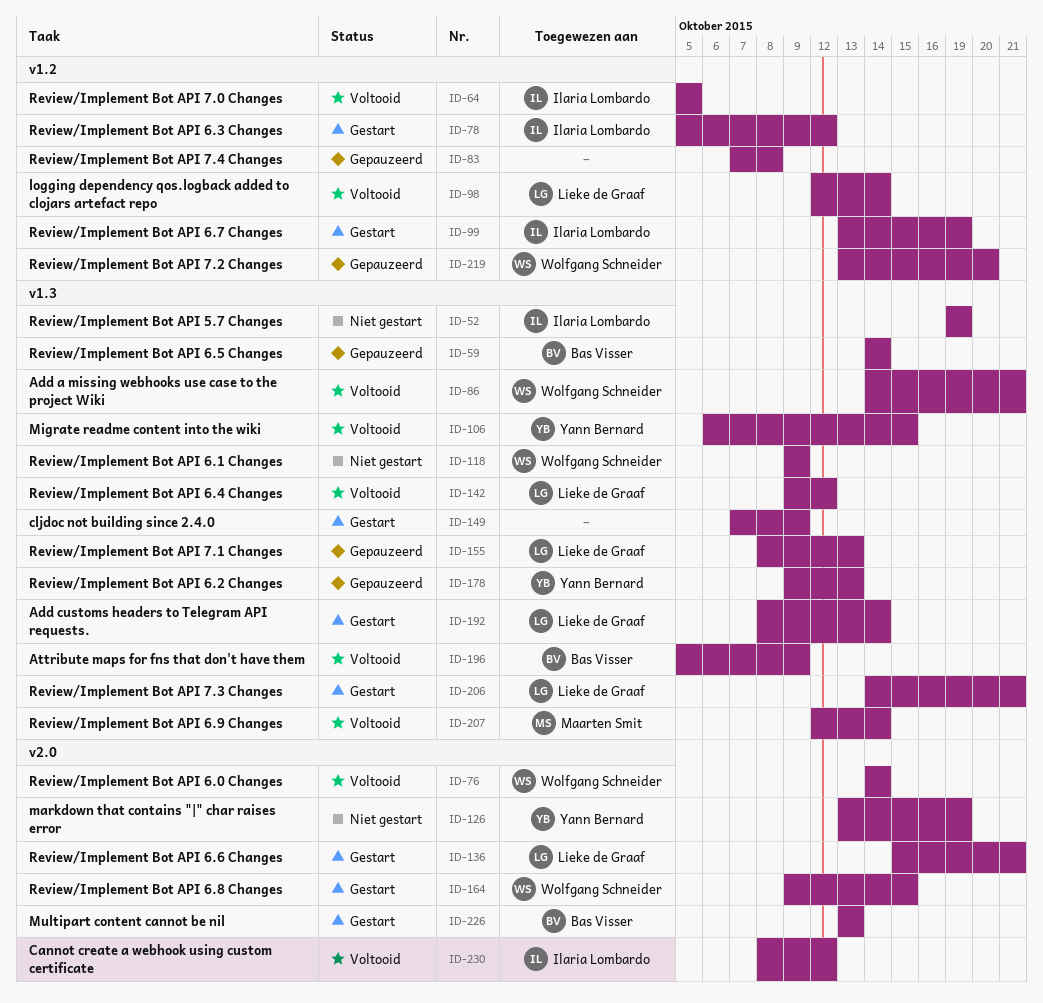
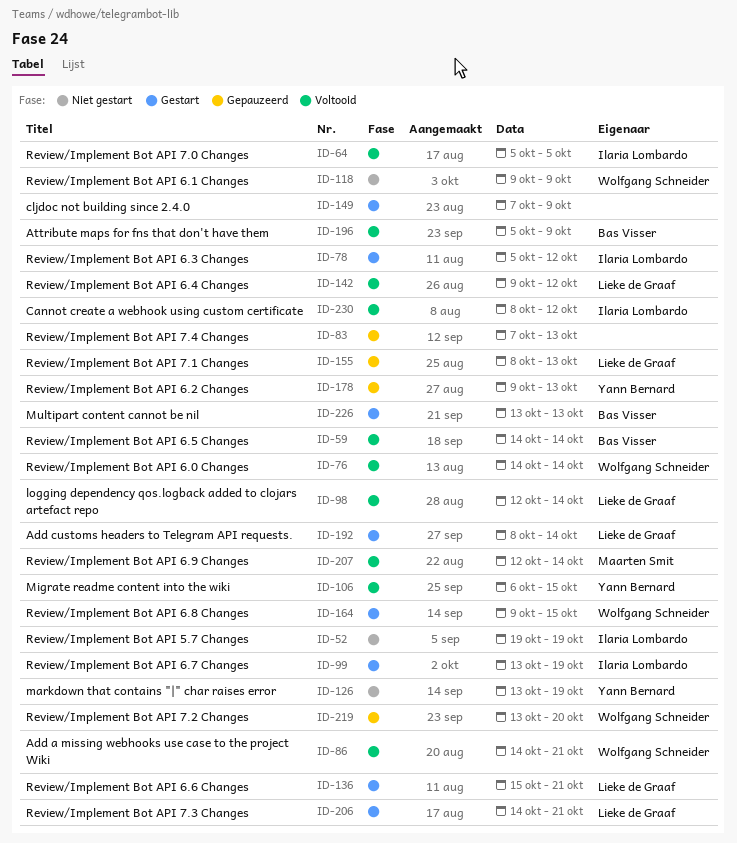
ID-59, status: Gepauzeerd -> Voltooid
ID-83, due: Oct 8 -> Oct 13

